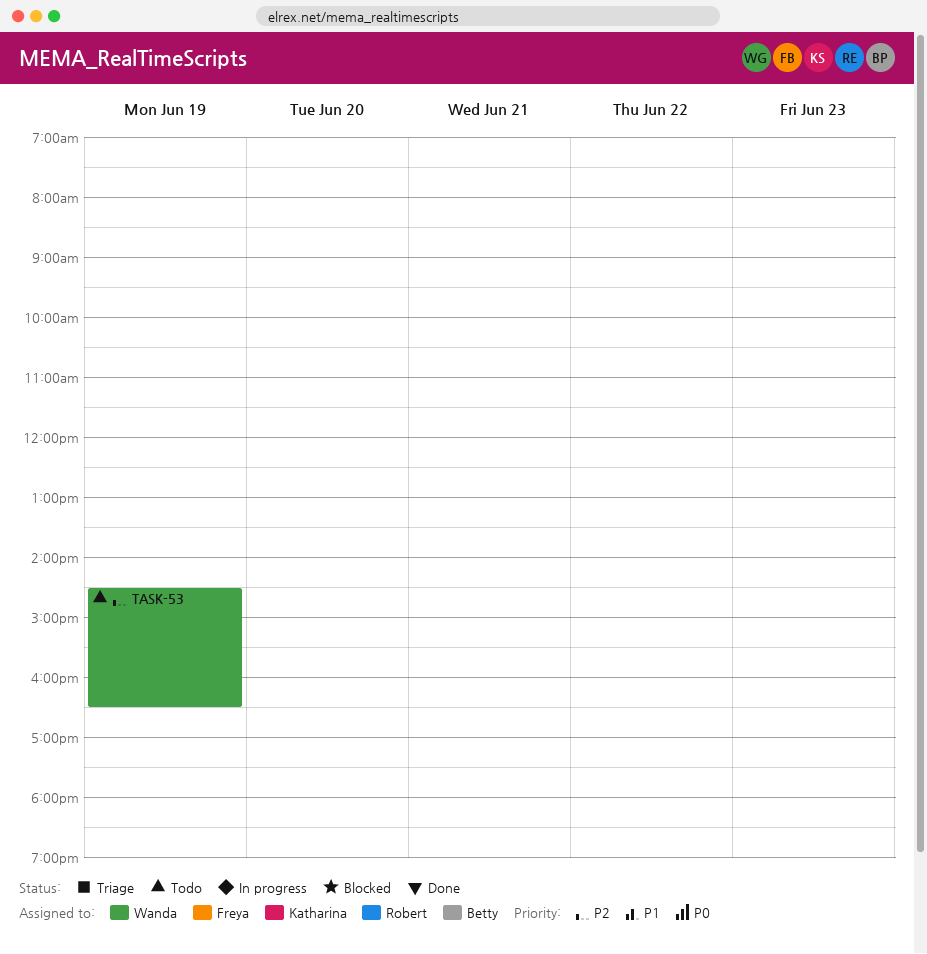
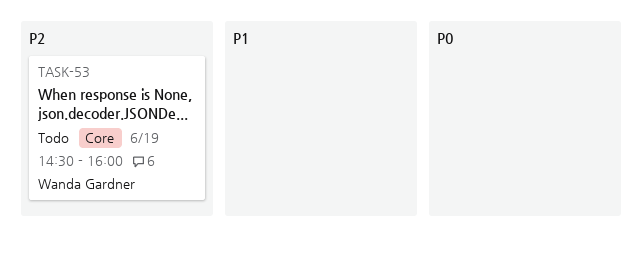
TASK-53, ends: 16:30 -> 16:00

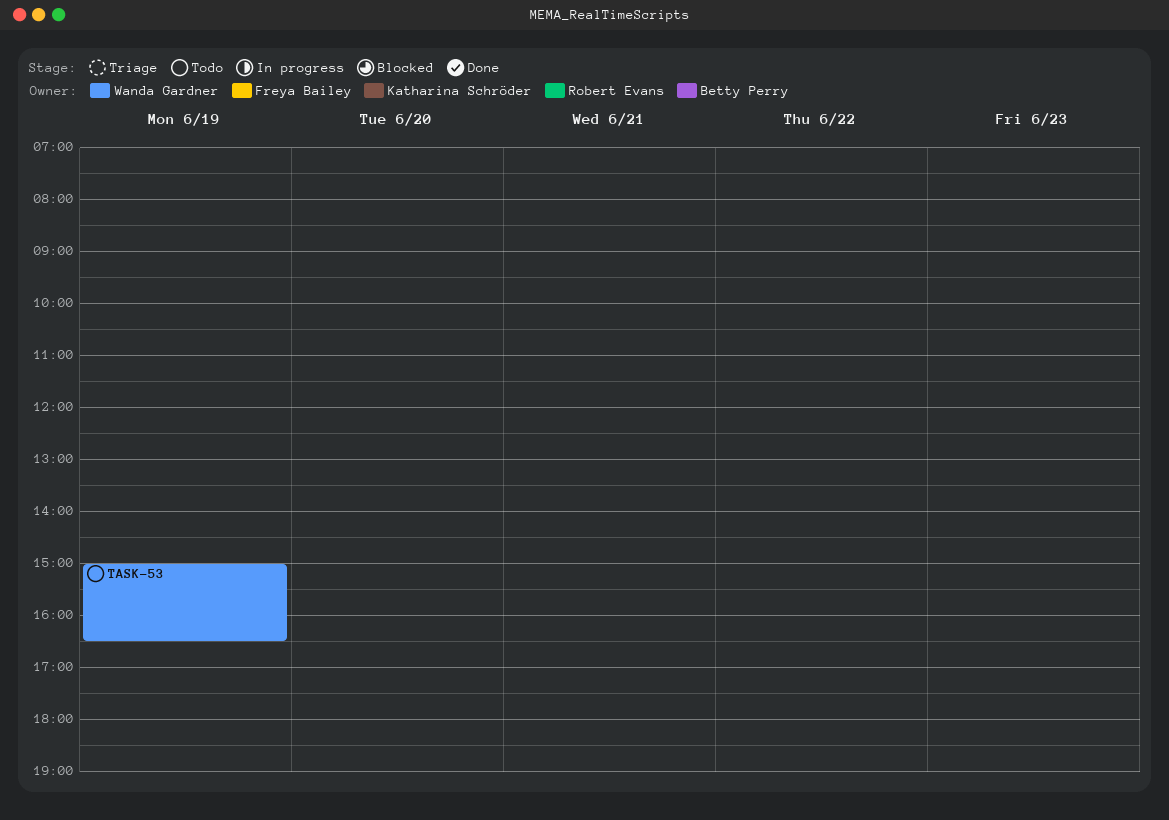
TASK-53, begins: 14:30 -> 15:00
TASK-53, ends: 16:00 -> 16:30

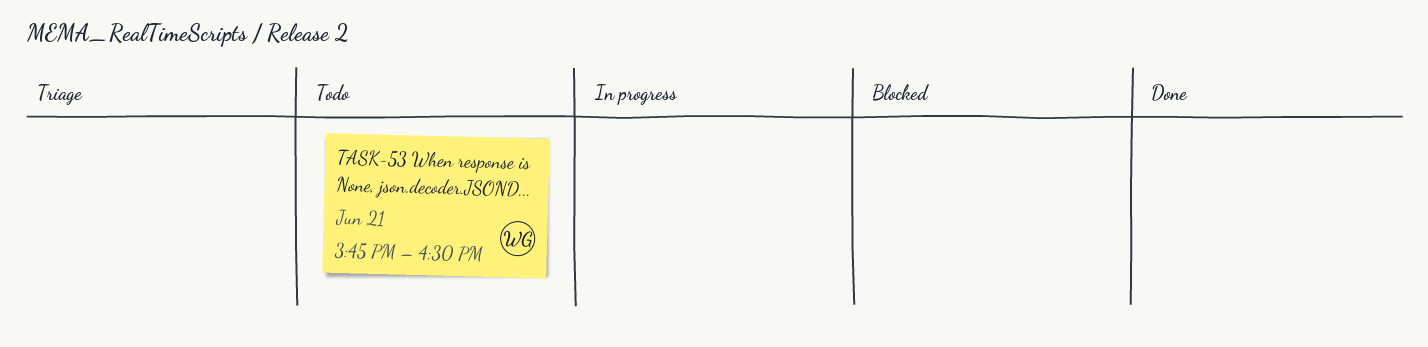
TASK-53, day: Jun 19 -> Jun 21
TASK-53, begins: 15:00 -> 15:45

